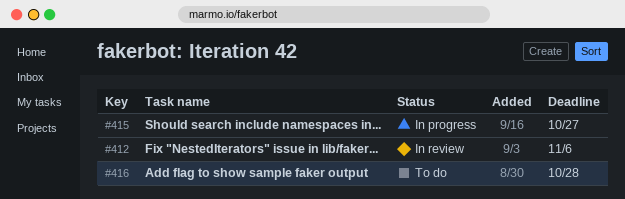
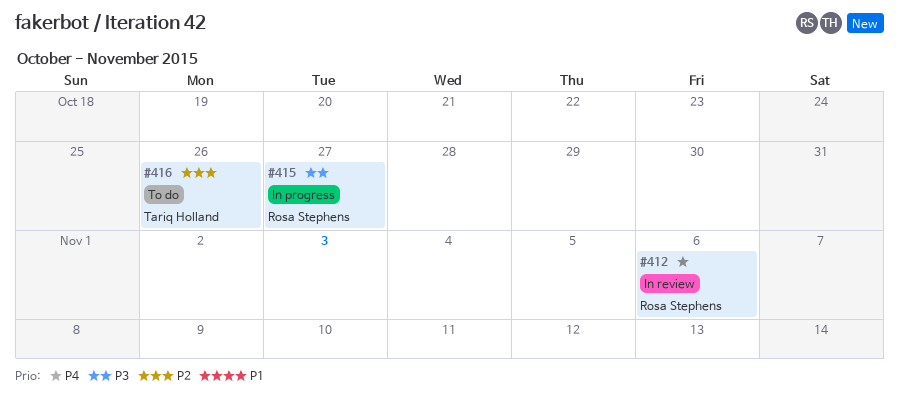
#416, due: Oct 28 -> Oct 26

